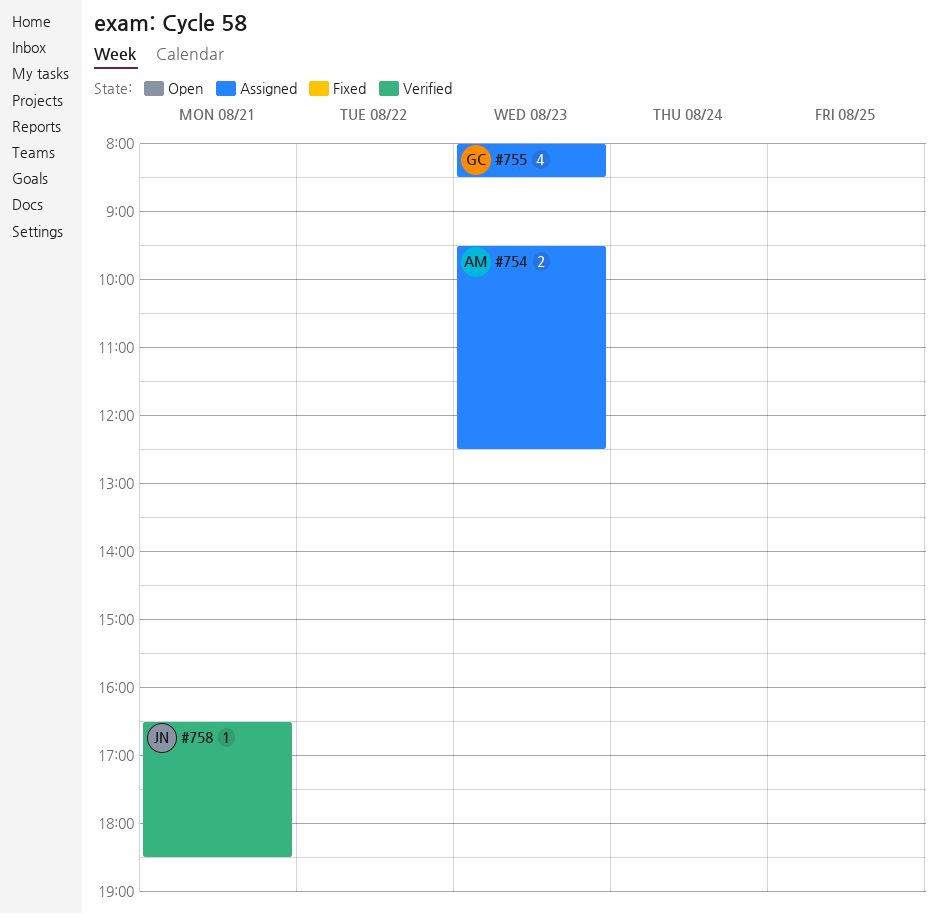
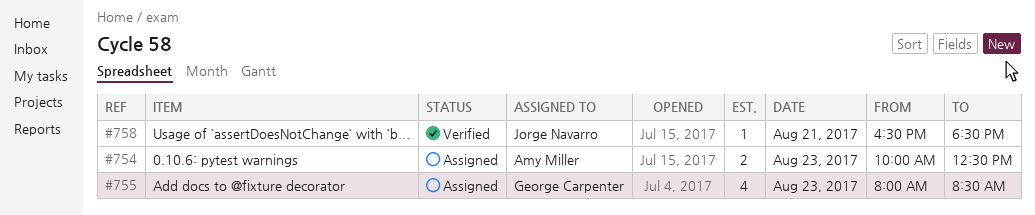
#754, begins: 09:30 -> 10:00

